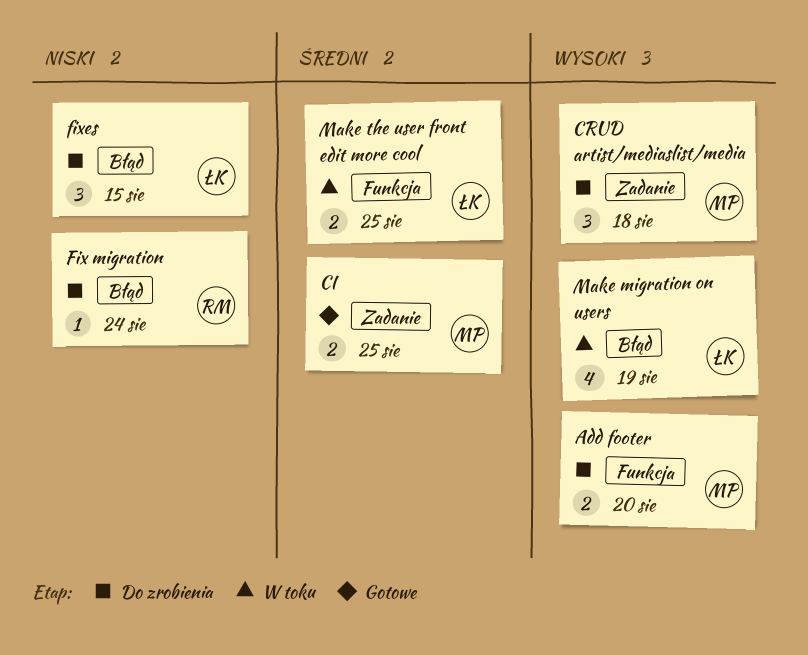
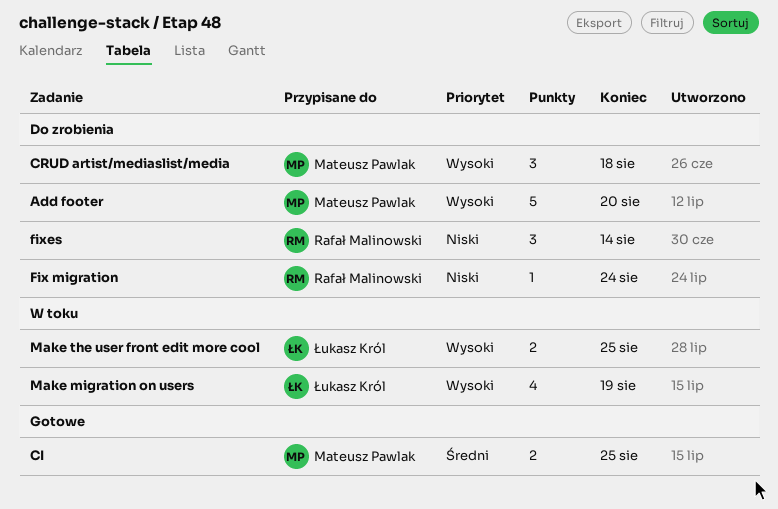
Add footer, estimate: 2 -> 5
fixes, owner: Łukasz Król -> Rafał Malinowski
fixes, due: Aug 15 -> Aug 14
Make the user front edit more cool, priority: Średni -> Wysoki

